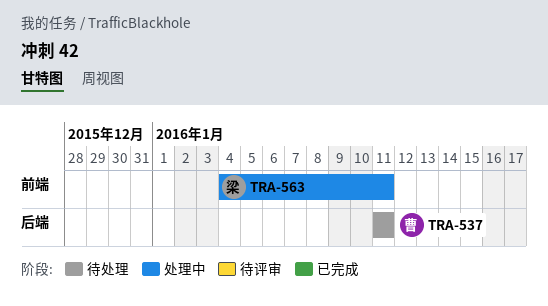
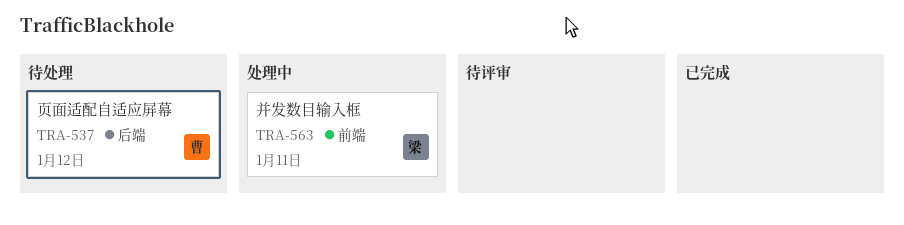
TRA-537, due: Jan 11 -> Jan 12

